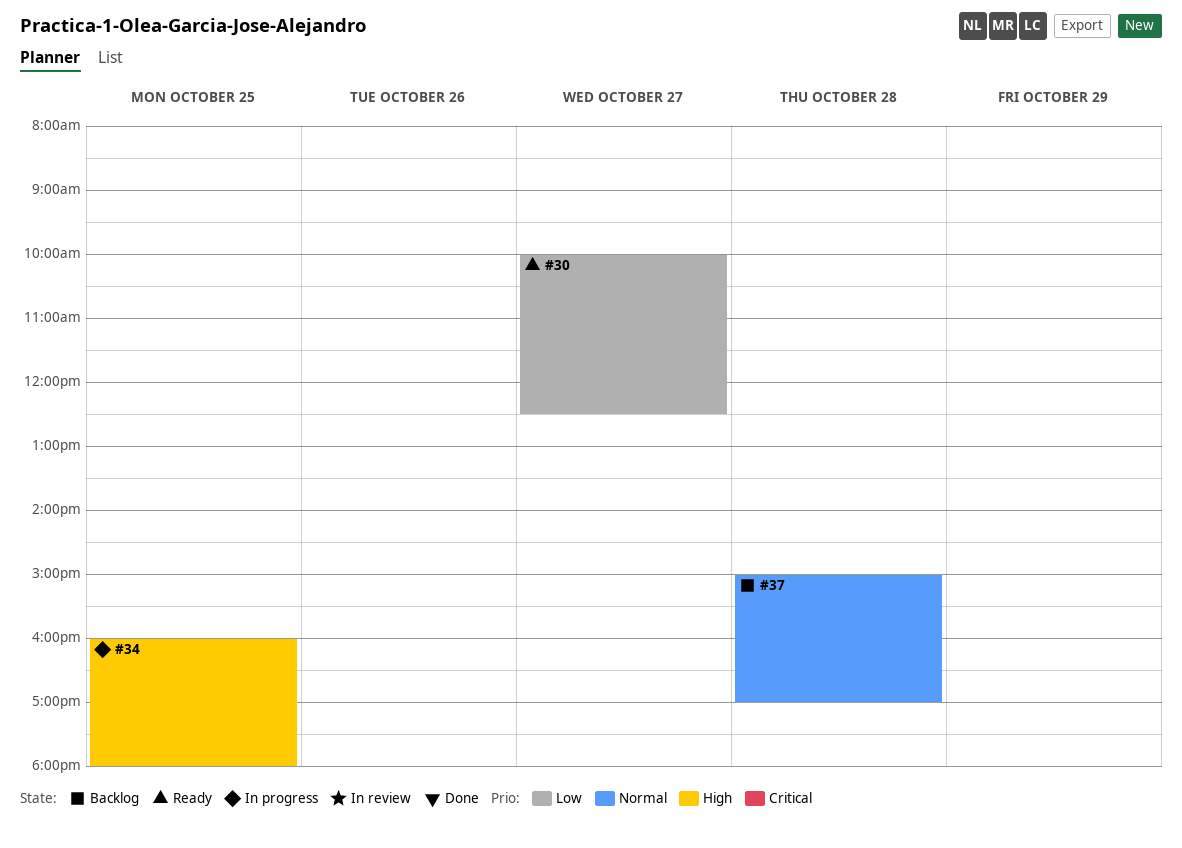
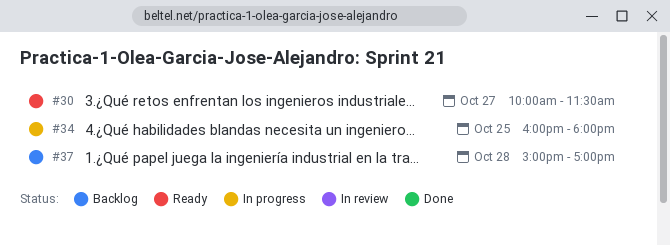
#30, ends: 12:30 -> 11:30

